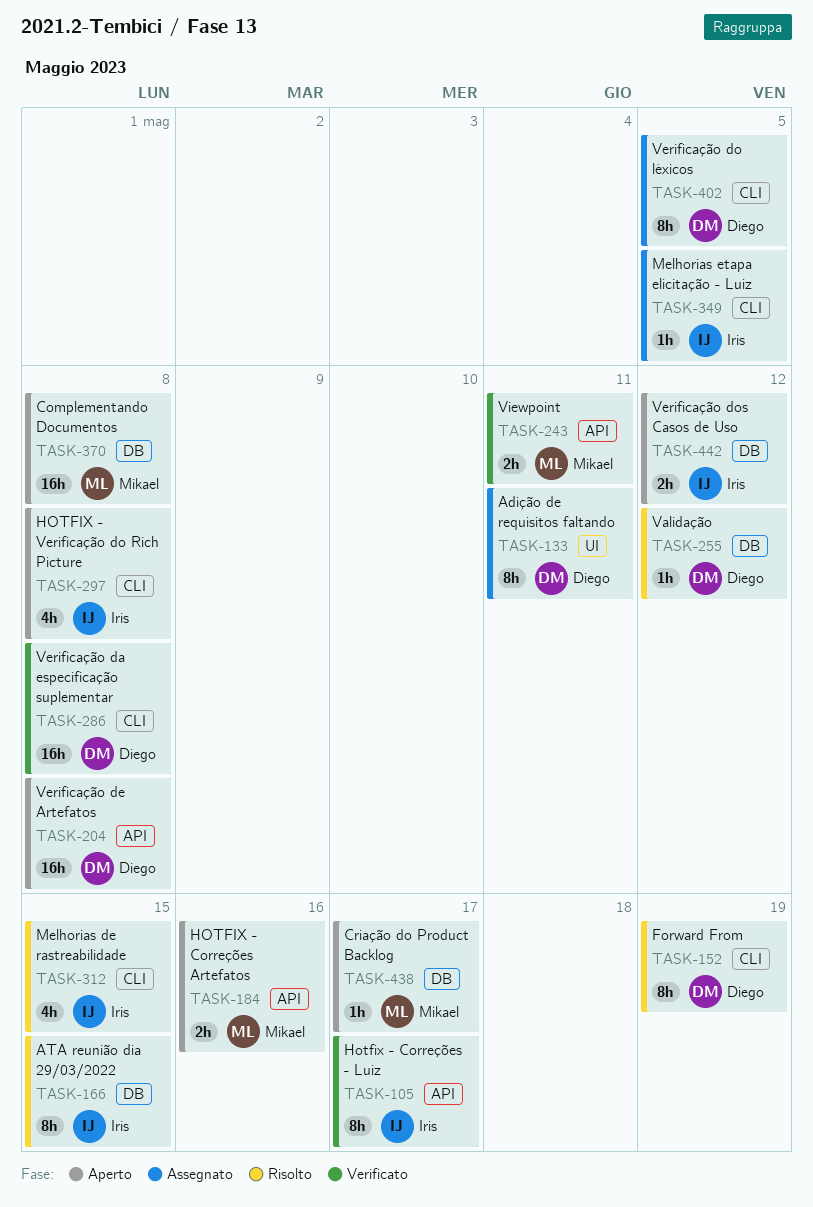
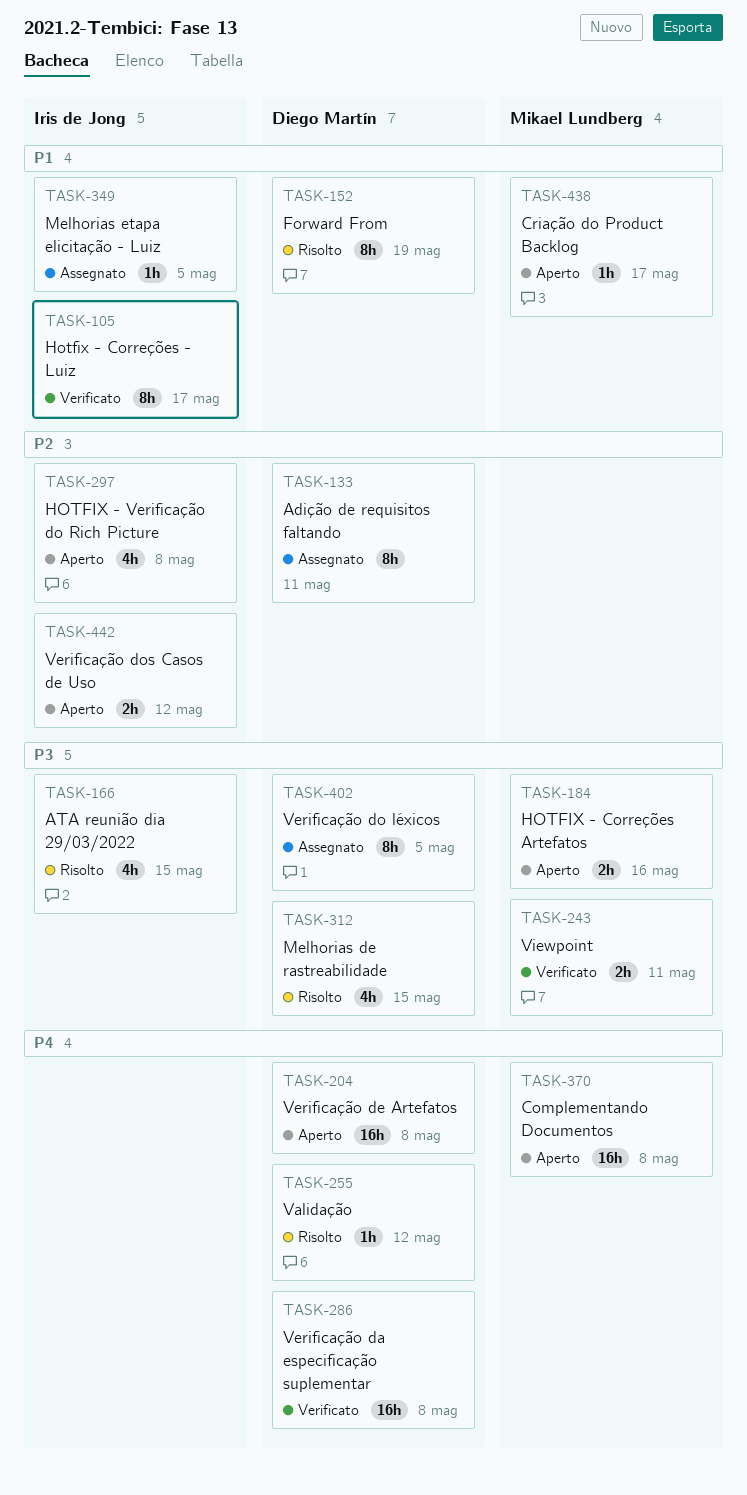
TASK-166, estimate: 8h -> 4h
TASK-312, owner: Iris de Jong -> Diego Martín

